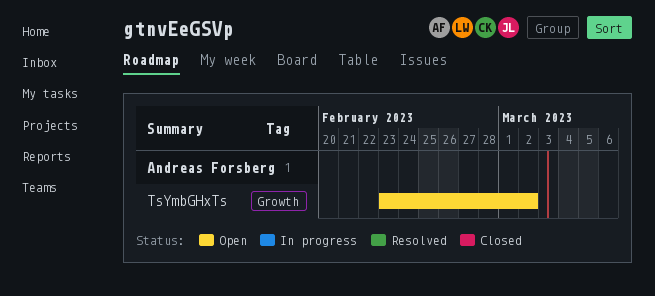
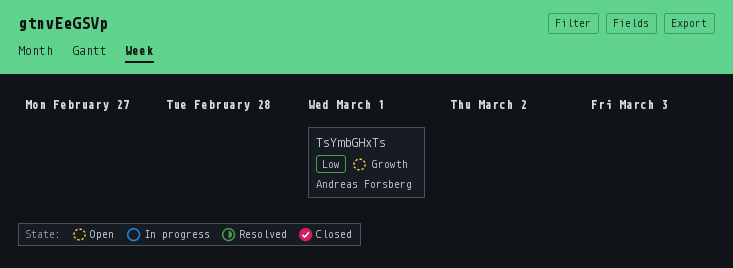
TsYmbGHxTs, due: Mar 2 -> Mar 1

